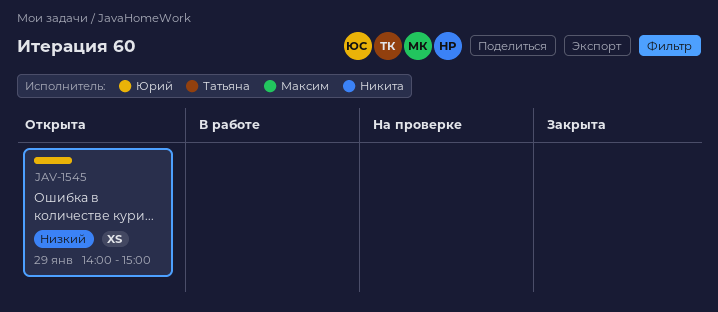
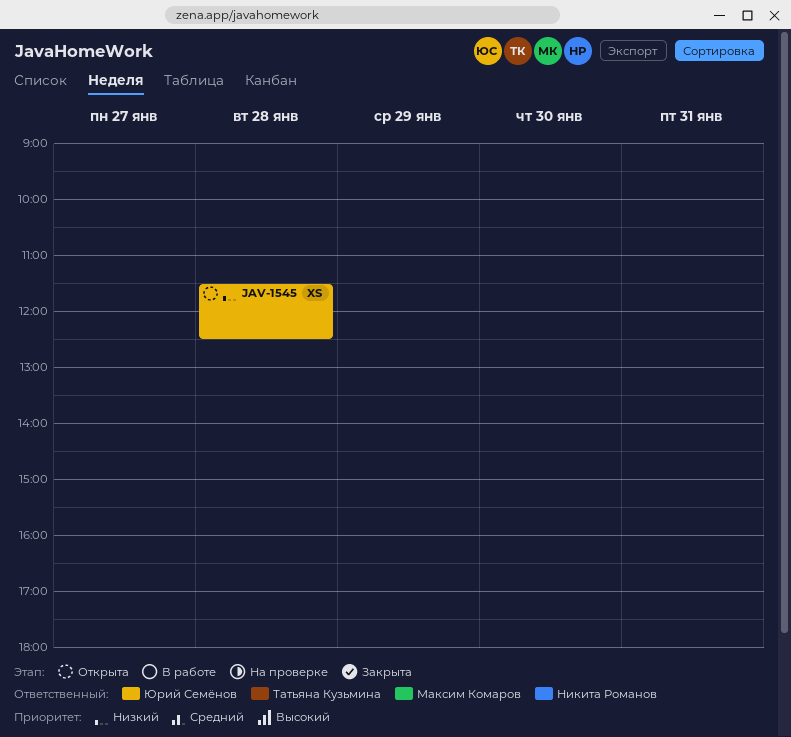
JAV-1545, day: Jan 29 -> Jan 28
JAV-1545, begins: 14:00 -> 11:30
JAV-1545, ends: 15:00 -> 12:30

